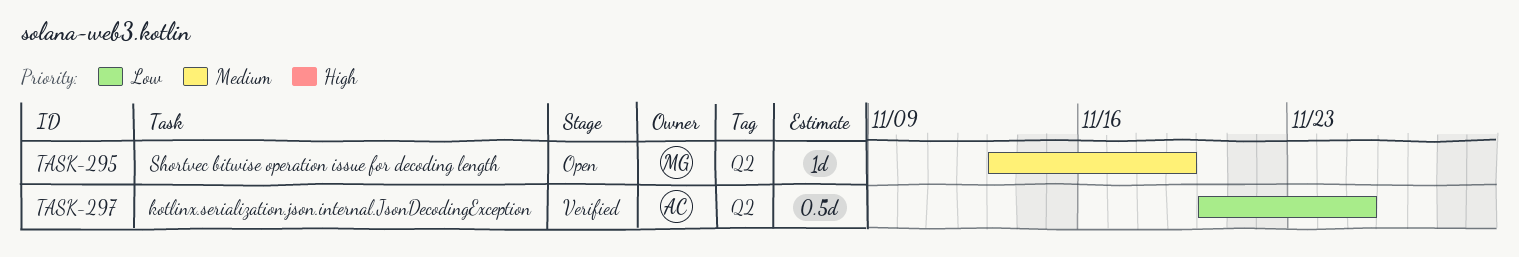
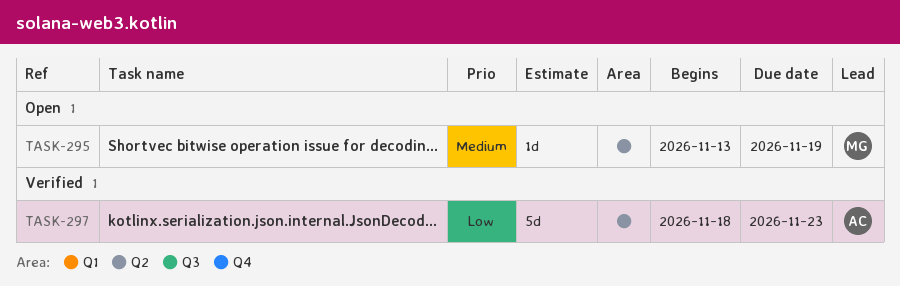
TASK-297, estimate: 0.5d -> 5d
TASK-297, start: Nov 20 -> Nov 18
TASK-297, due: Nov 25 -> Nov 23

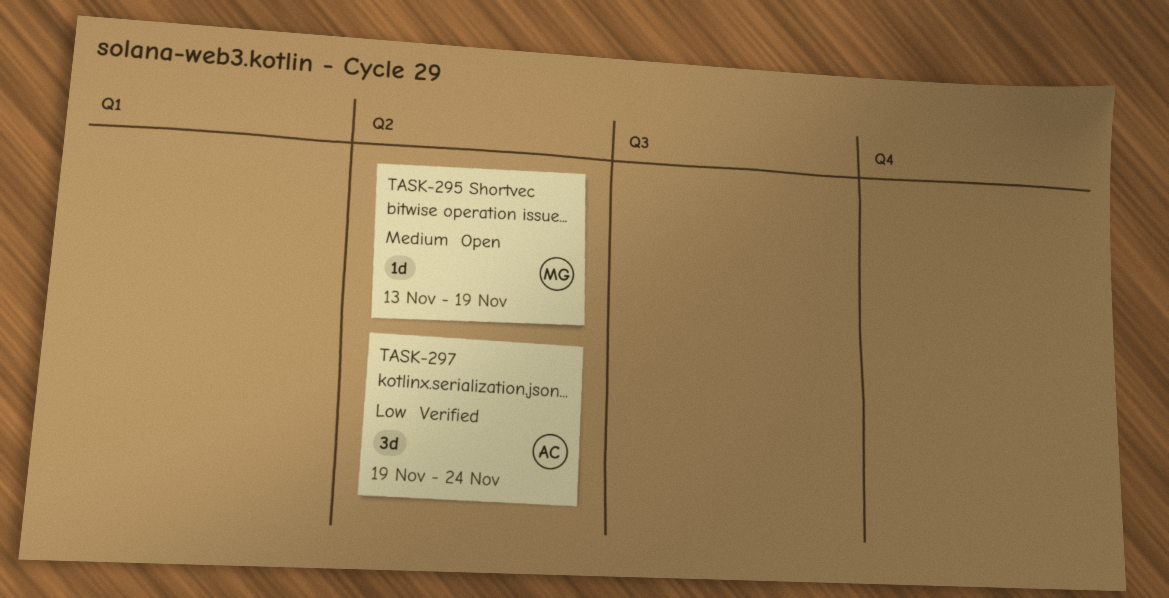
TASK-297, estimate: 5d -> 3d
TASK-297, start: Nov 18 -> Nov 19
TASK-297, due: Nov 23 -> Nov 24

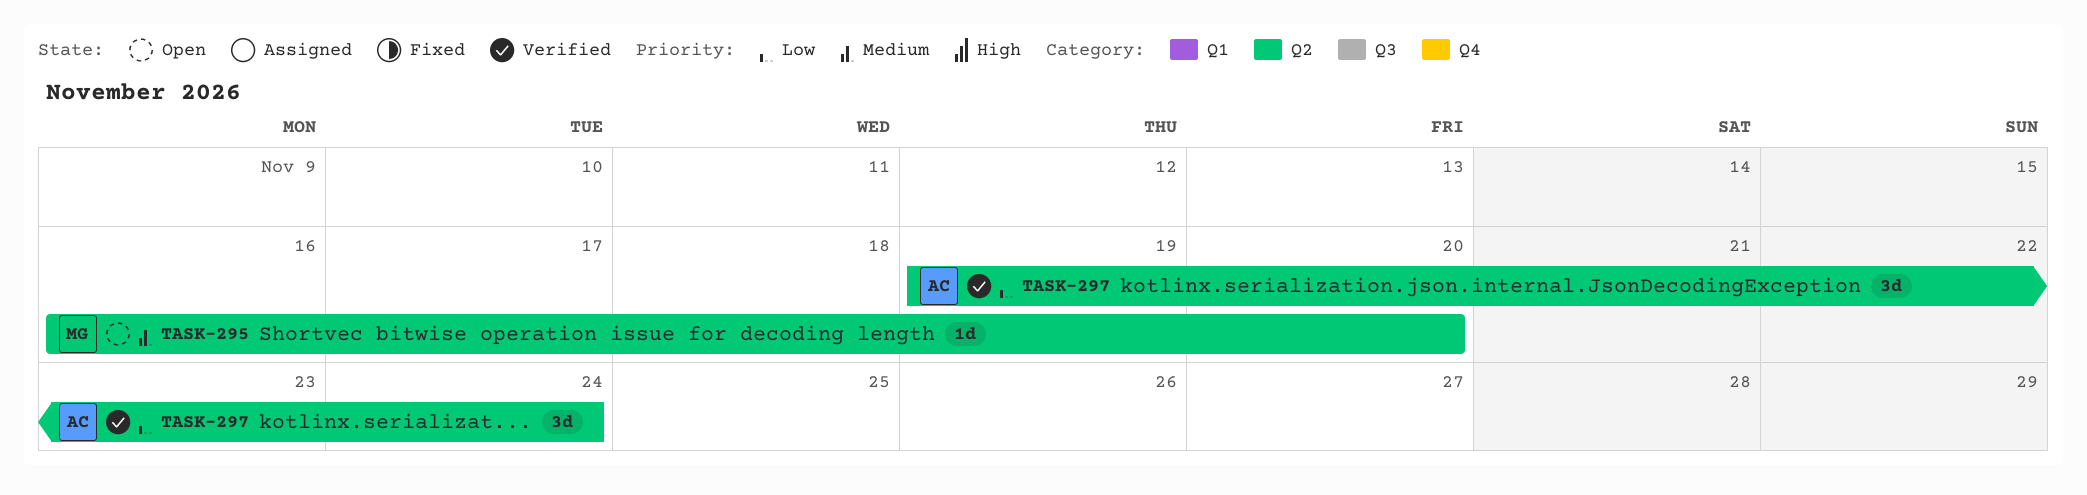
TASK-295, start: Nov 13 -> Nov 16
TASK-295, due: Nov 19 -> Nov 20

